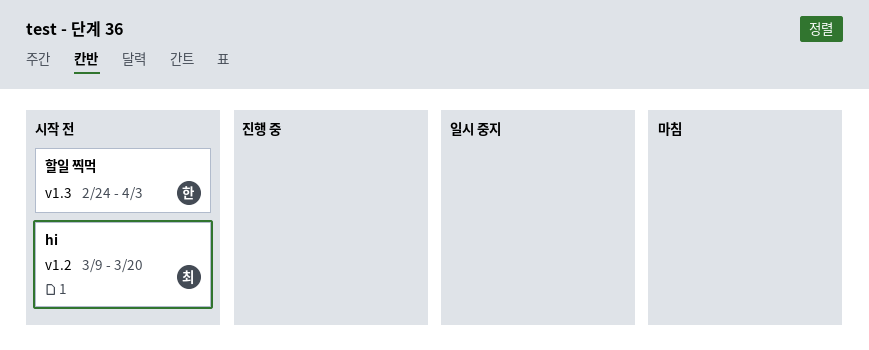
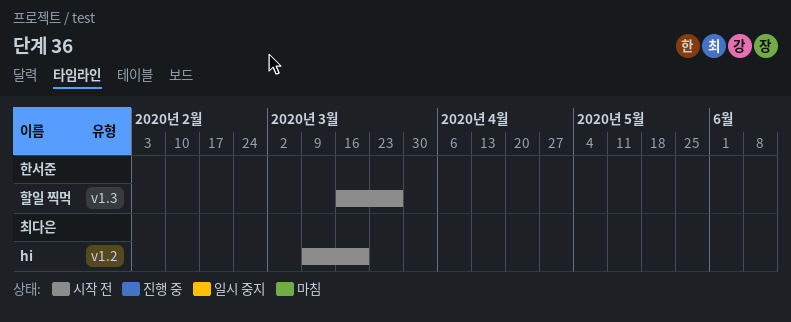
할일 찍먹, start: Feb 24 -> Mar 16
할일 찍먹, due: Apr 3 -> Mar 27

